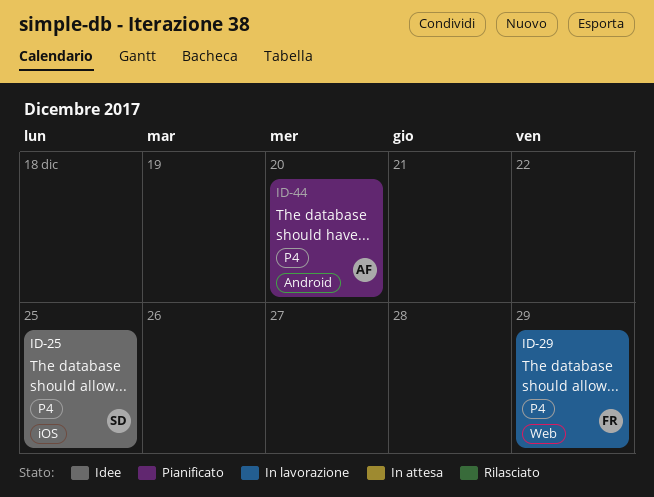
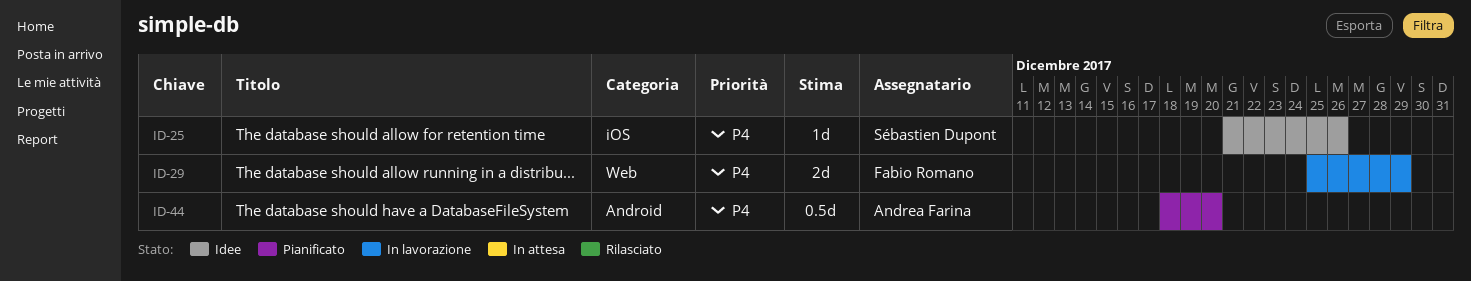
ID-25, due: Dec 25 -> Dec 26

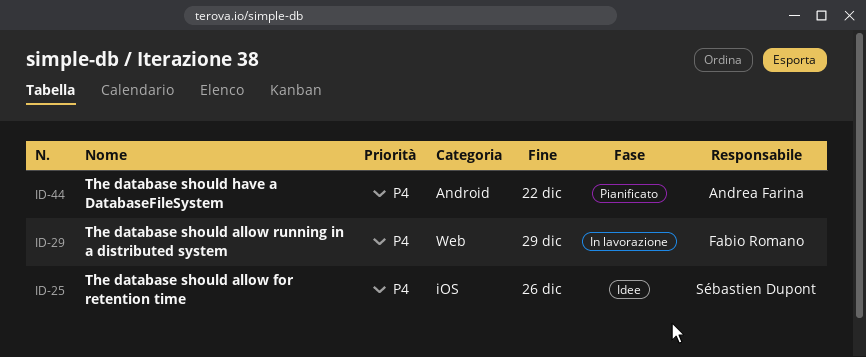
ID-44, due: Dec 20 -> Dec 22

